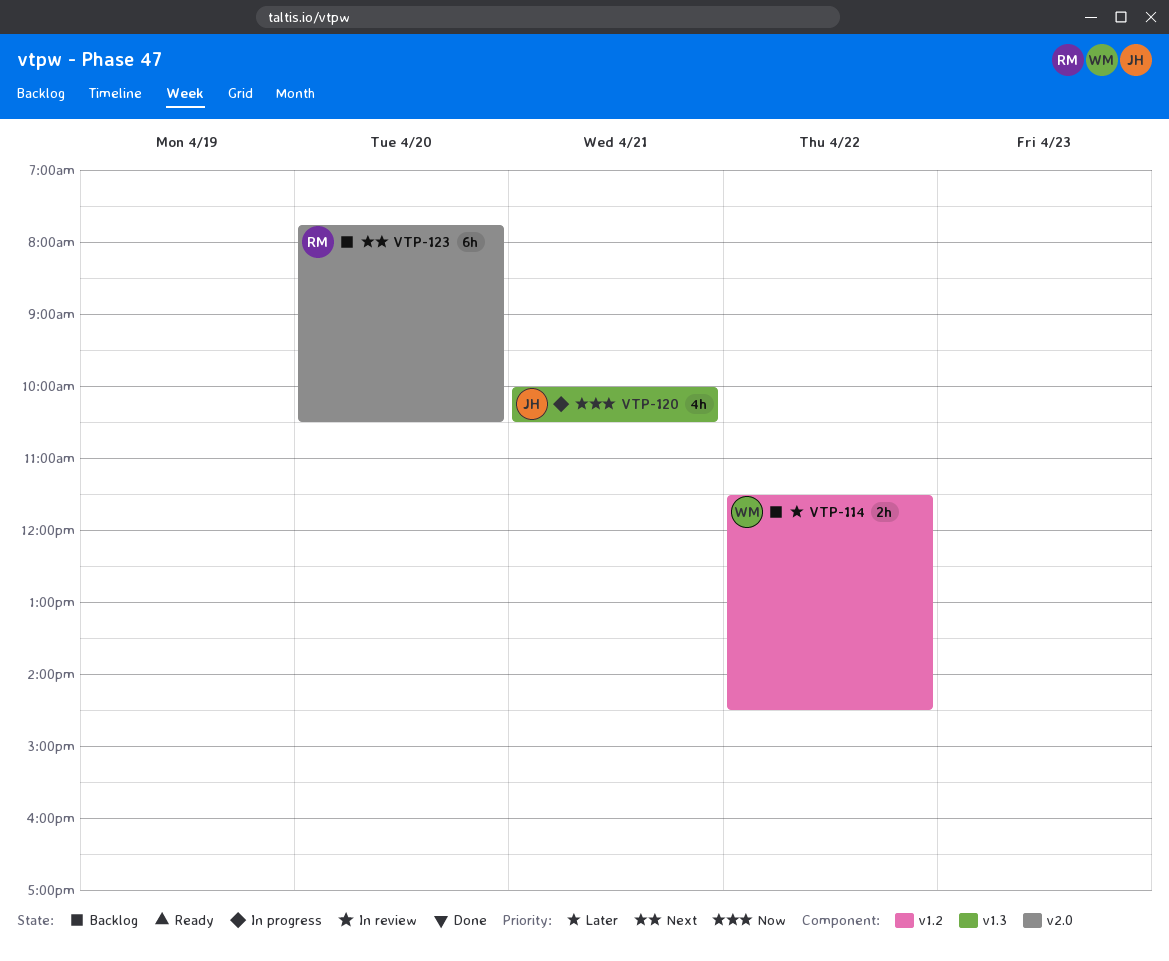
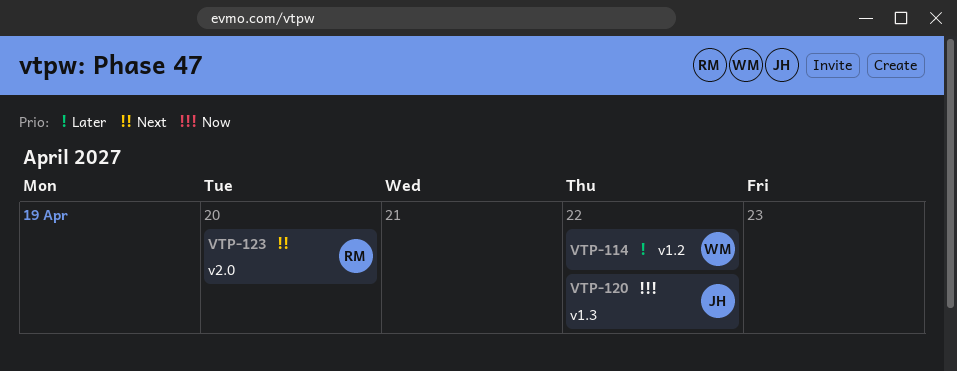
VTP-120, day: Apr 21 -> Apr 22

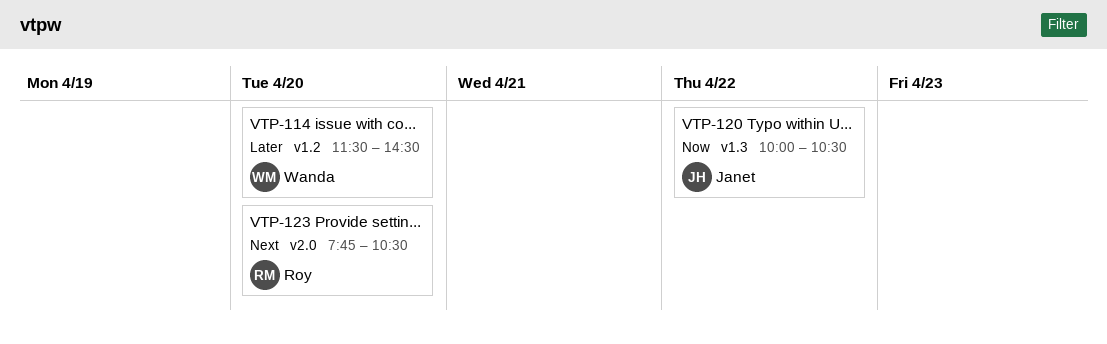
VTP-114, day: Apr 22 -> Apr 20

